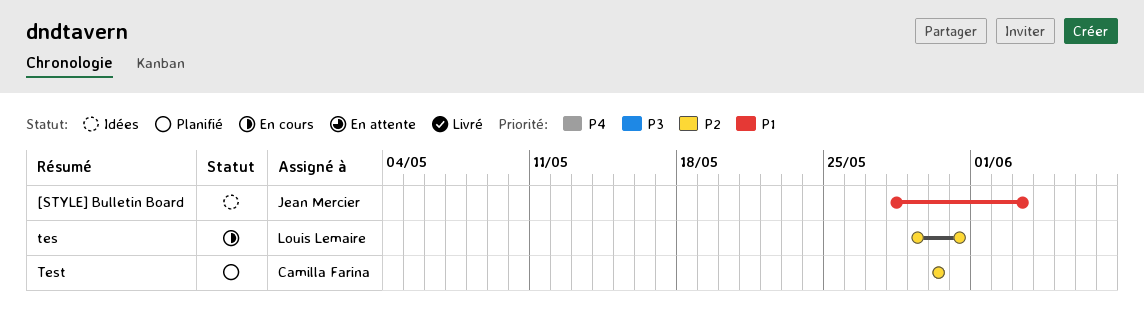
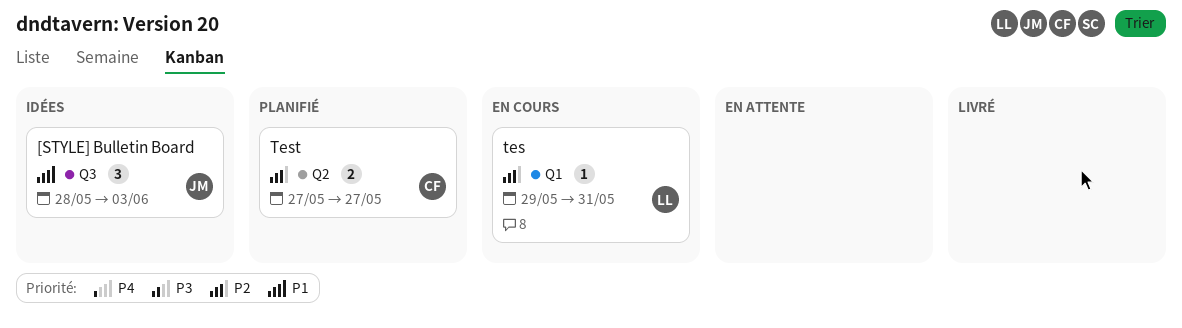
Test, start: May 30 -> May 27
Test, due: May 30 -> May 27

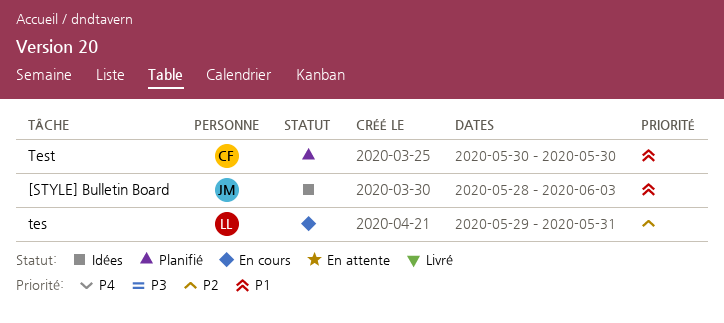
Test, priority: P2 -> P1
Test, start: May 27 -> May 30
Test, due: May 27 -> May 30

